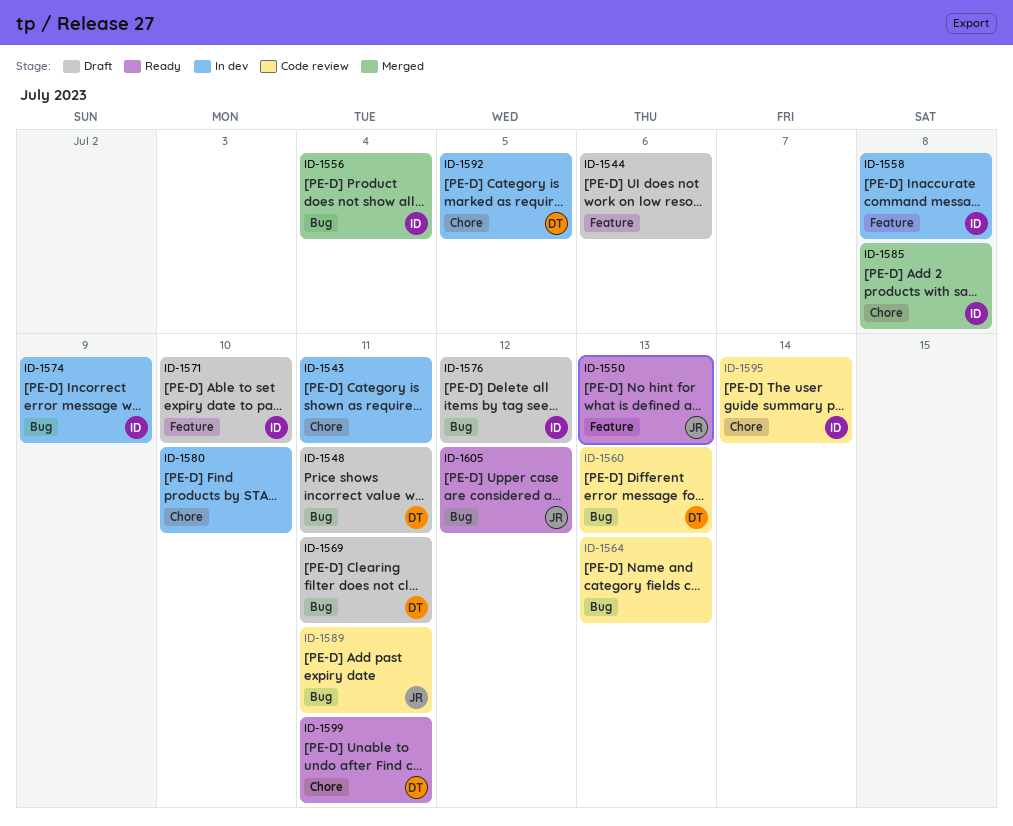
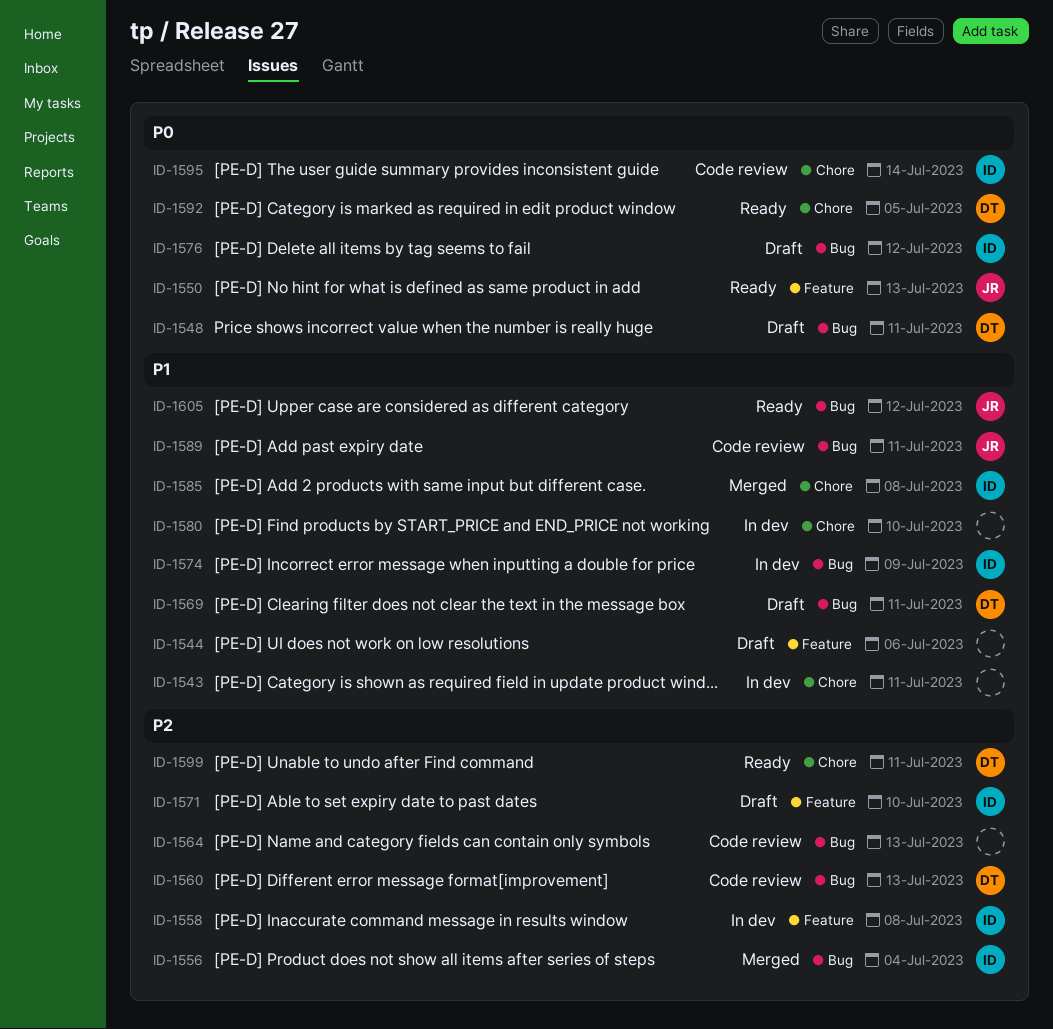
ID-1592, status: In dev -> Ready

